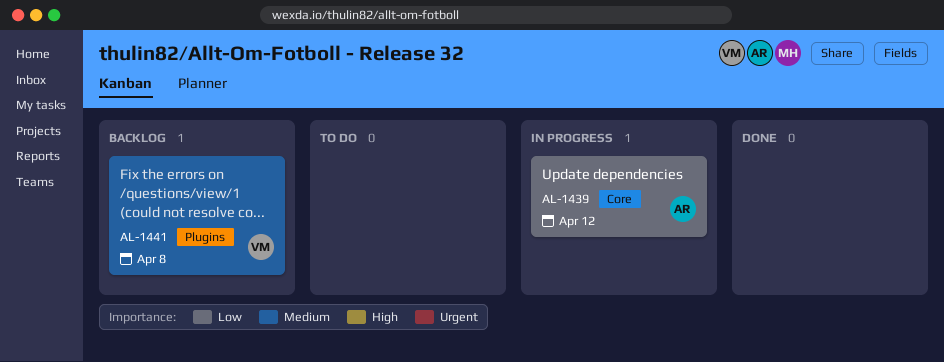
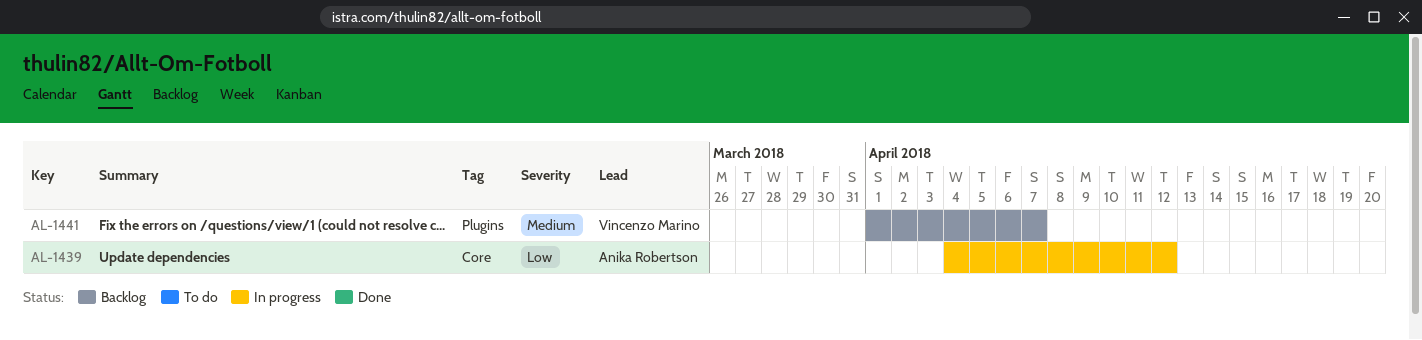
AL-1441, due: Apr 8 -> Apr 7

